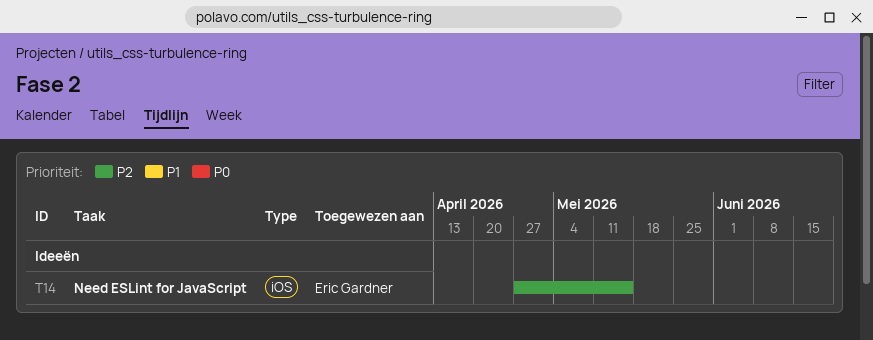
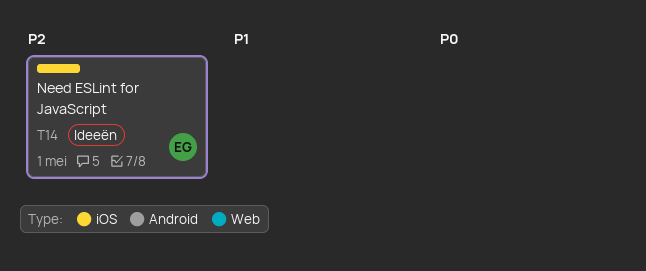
T14, due: May 15 -> May 1

